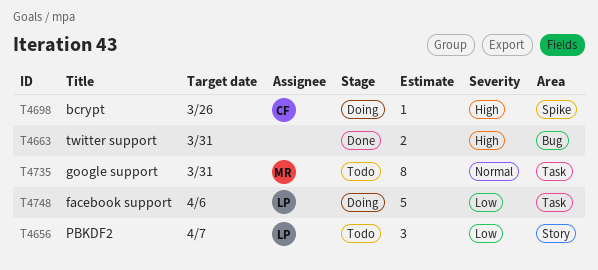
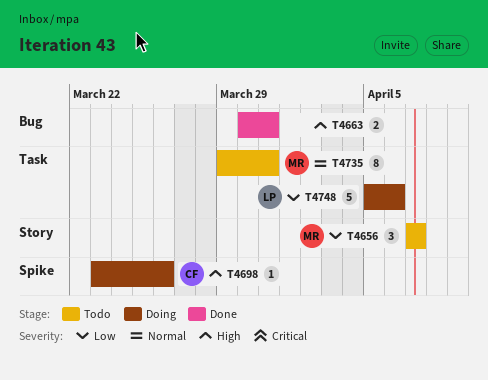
T4656, owner: LP -> MR

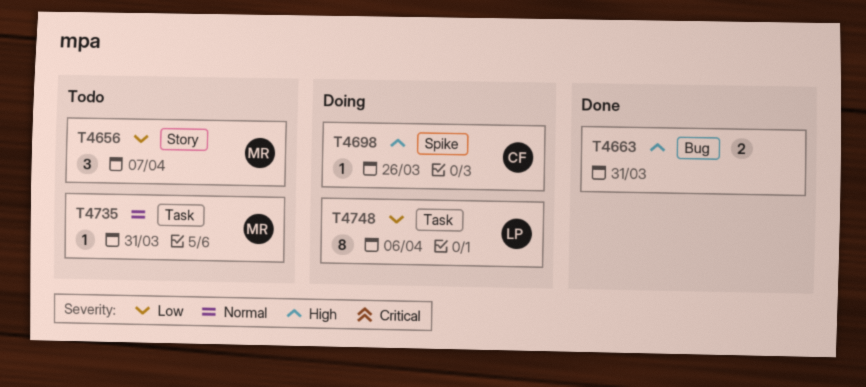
T4735, estimate: 8 -> 1
T4748, estimate: 5 -> 8

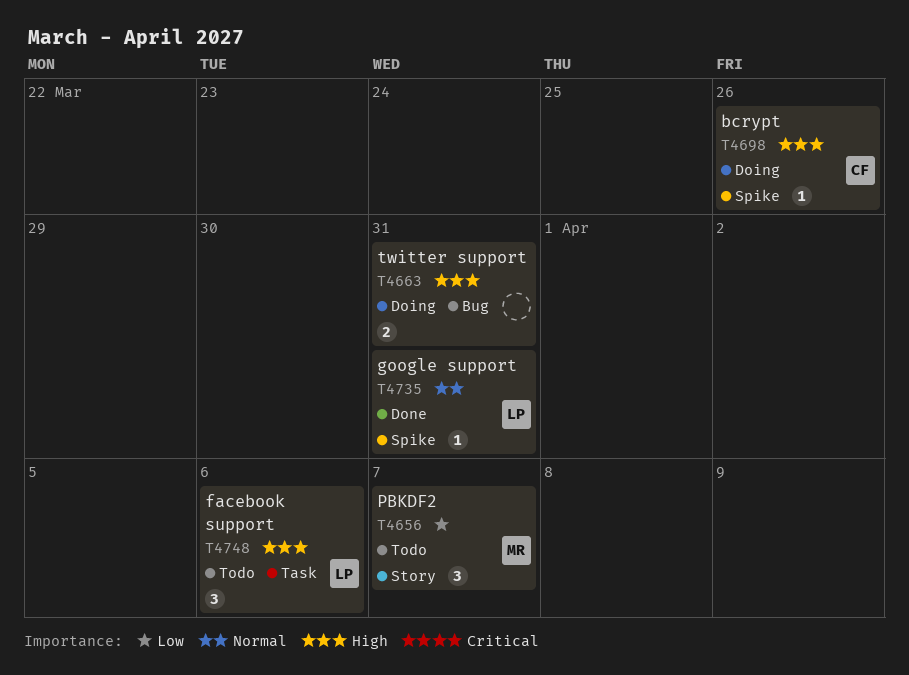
T4663, status: Done -> Doing
T4735, status: Todo -> Done
T4735, owner: MR -> LP
T4735, label: Task -> Spike
T4748, status: Doing -> Todo
T4748, priority: Low -> High
T4748, estimate: 8 -> 3

